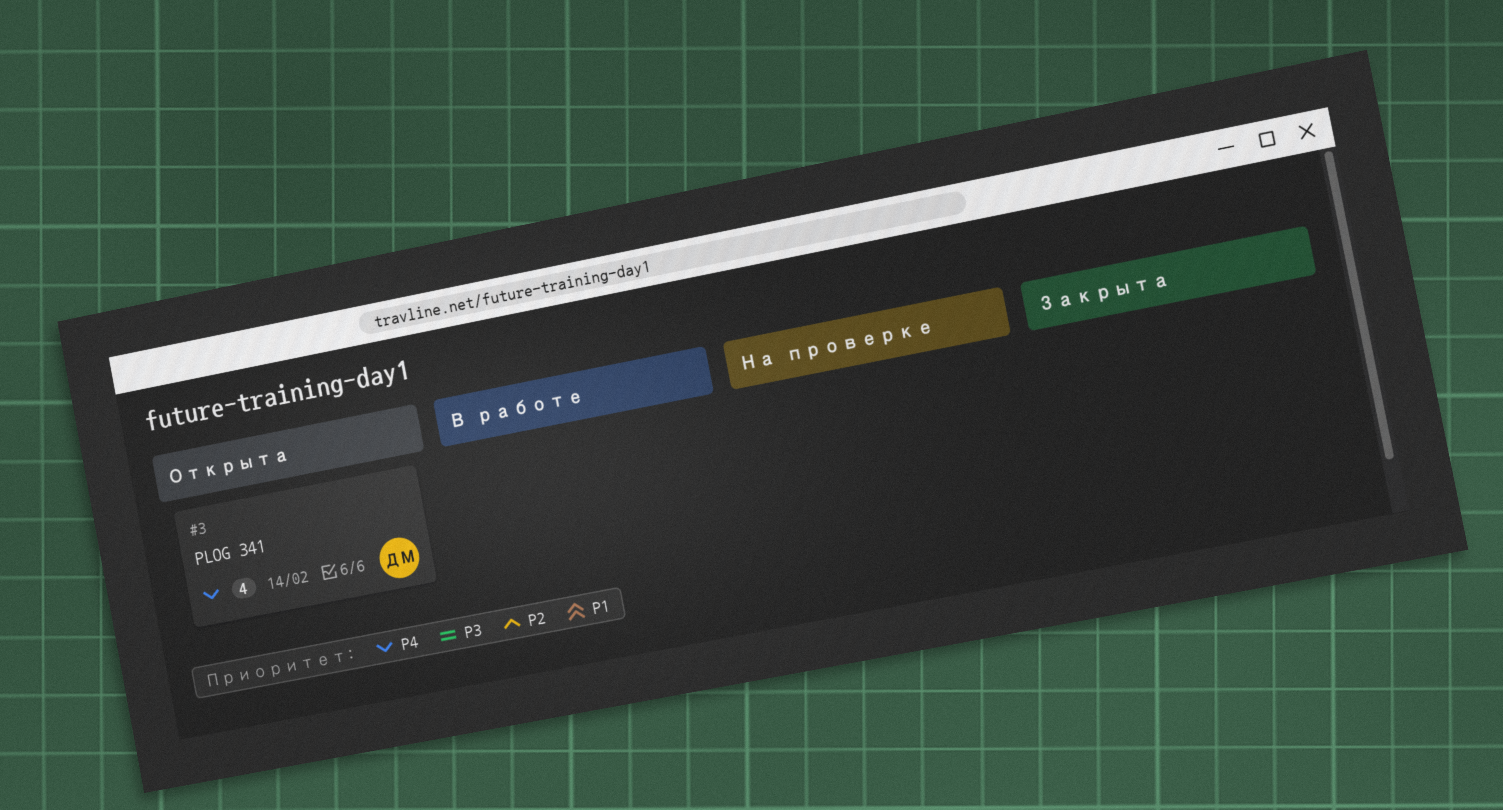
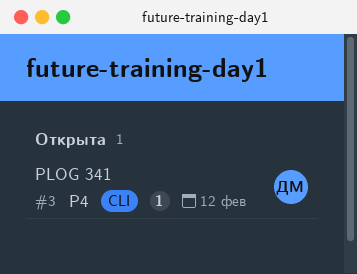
#3, estimate: 4 -> 1
#3, due: Feb 14 -> Feb 12

